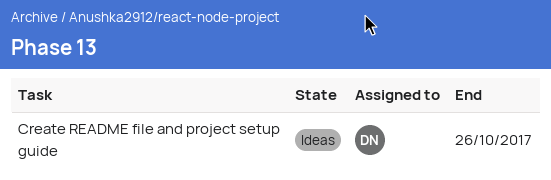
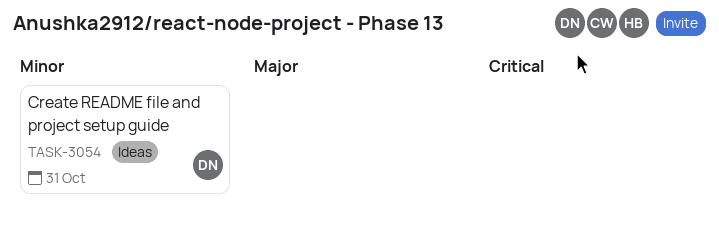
Create README file and project setup guide, due: Oct 26 -> Oct 31

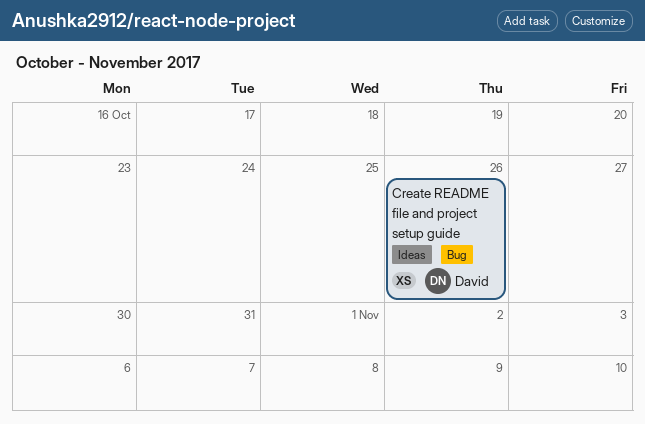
Create README file and project setup guide, due: Oct 31 -> Oct 26

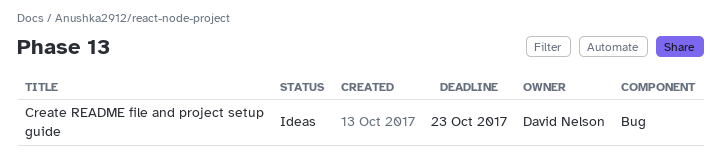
Create README file and project setup guide, due: Oct 26 -> Oct 23

